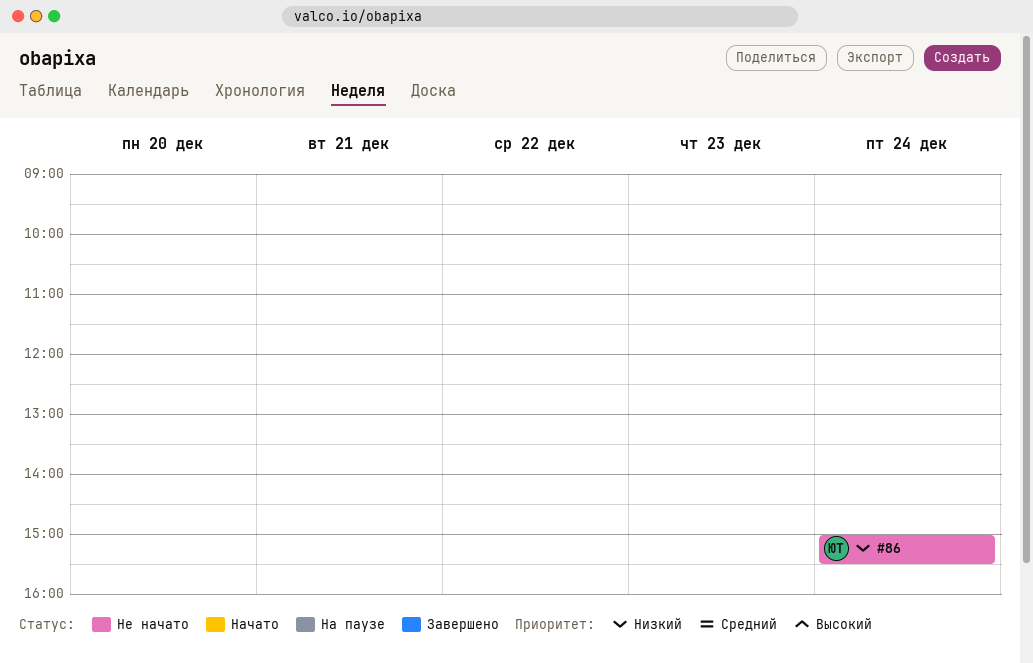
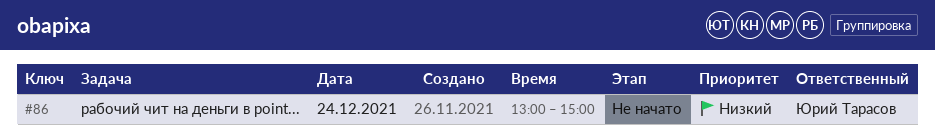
#86, begins: 15:00 -> 13:00
#86, ends: 15:30 -> 15:00

